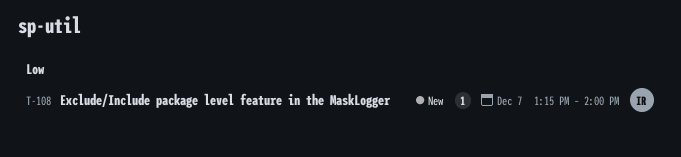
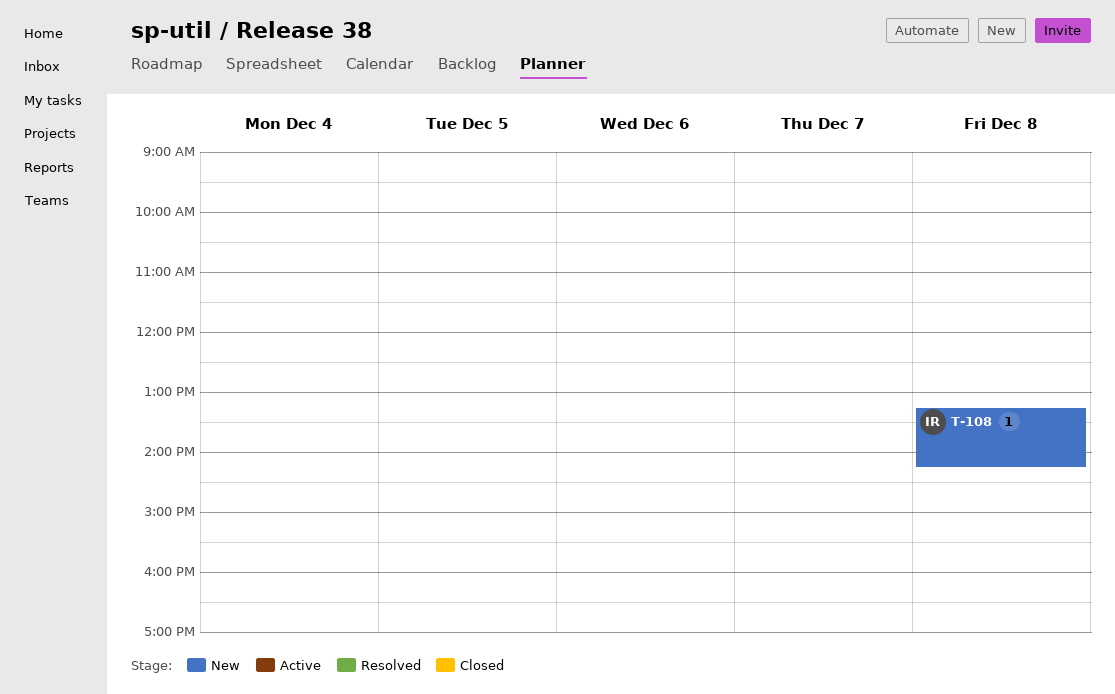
T-108, day: Dec 7 -> Dec 8
T-108, ends: 14:00 -> 14:15

